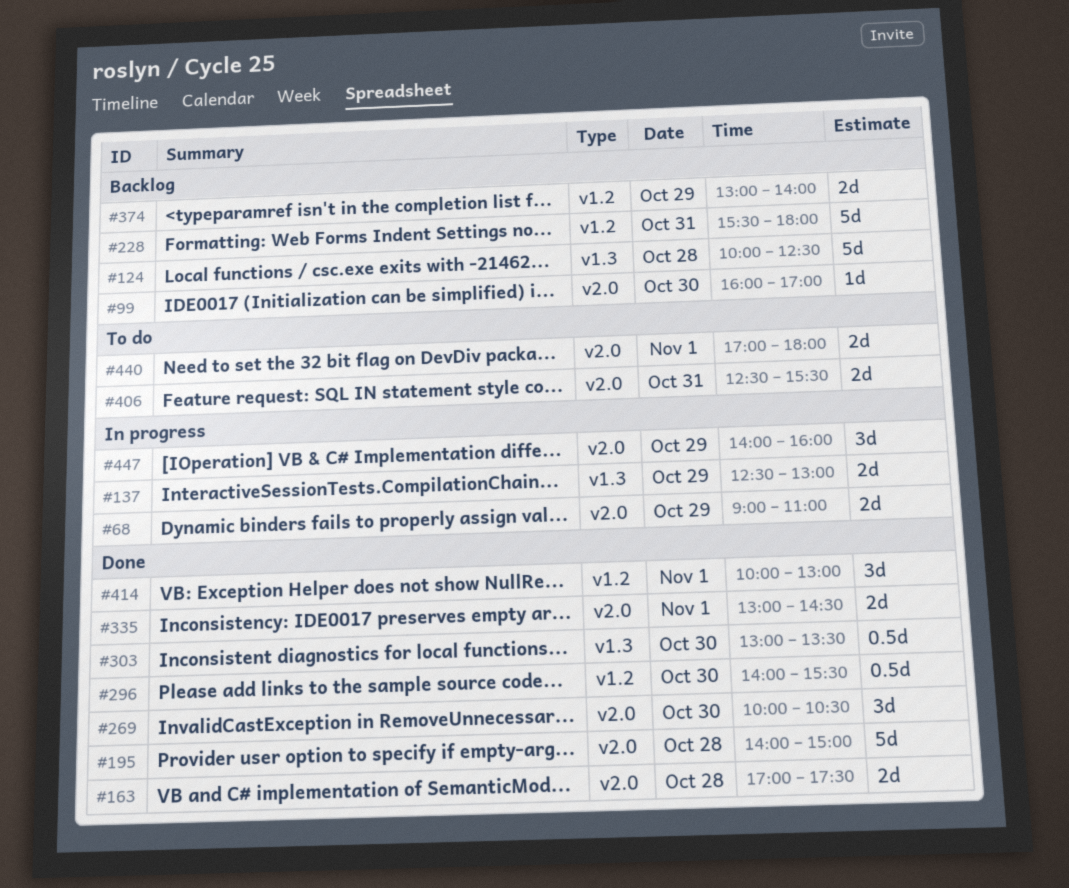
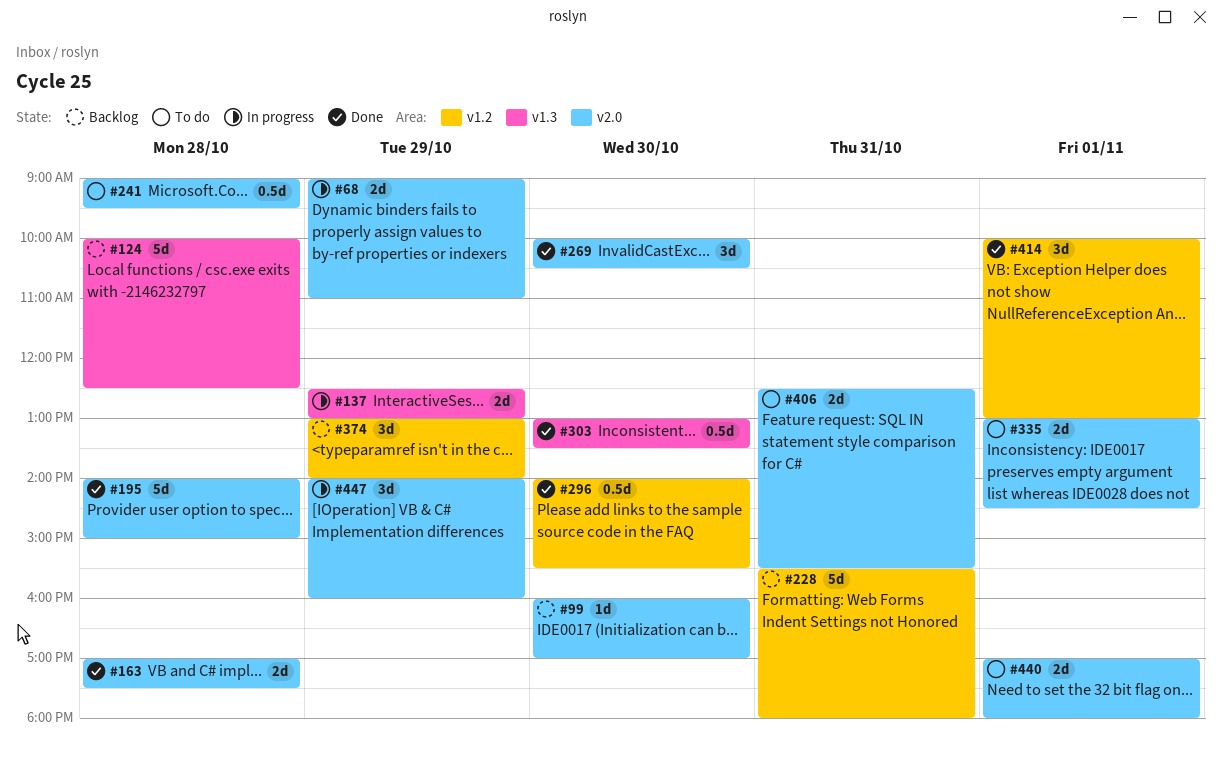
#241: none -> present
#335, status: Done -> To do
#374, estimate: 2d -> 3d

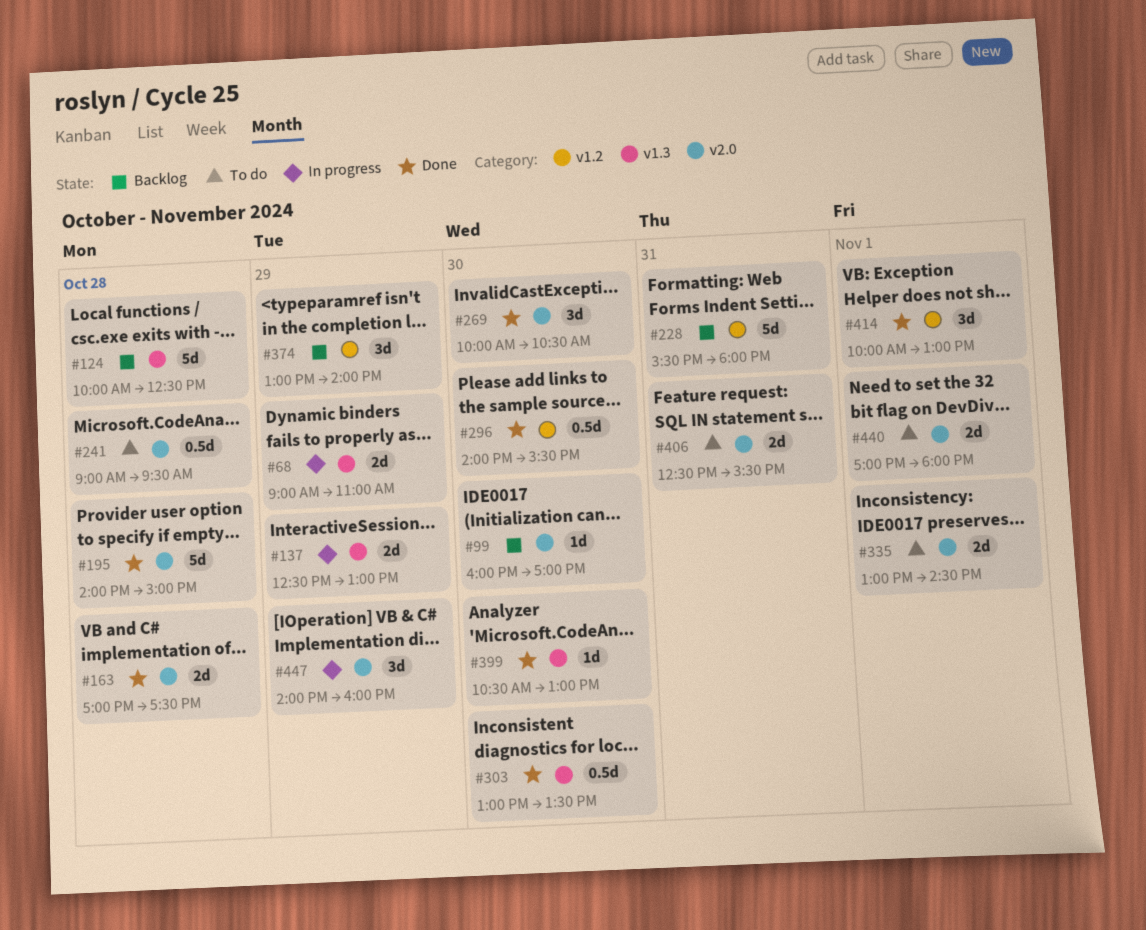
#68, label: v2.0 -> v1.3
#399: none -> present

